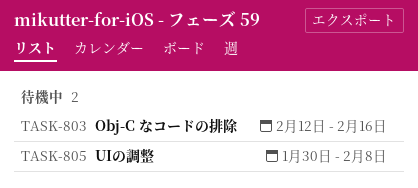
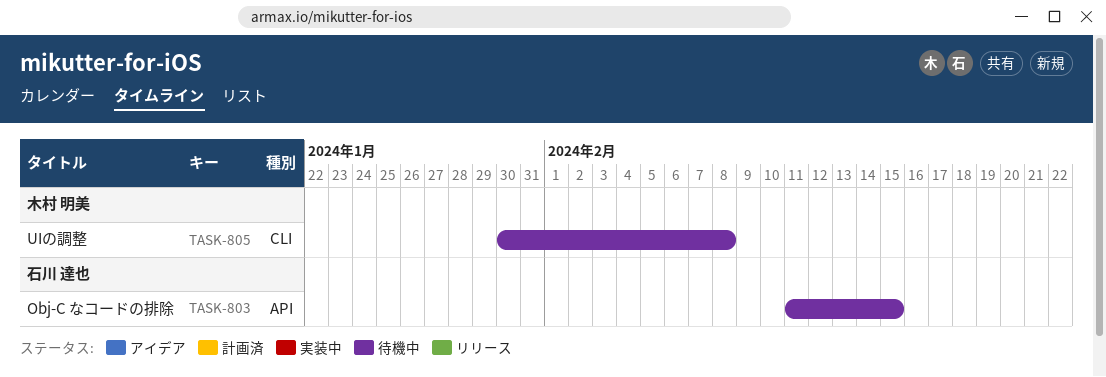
TASK-803, start: Feb 12 -> Feb 11
TASK-803, due: Feb 16 -> Feb 15

